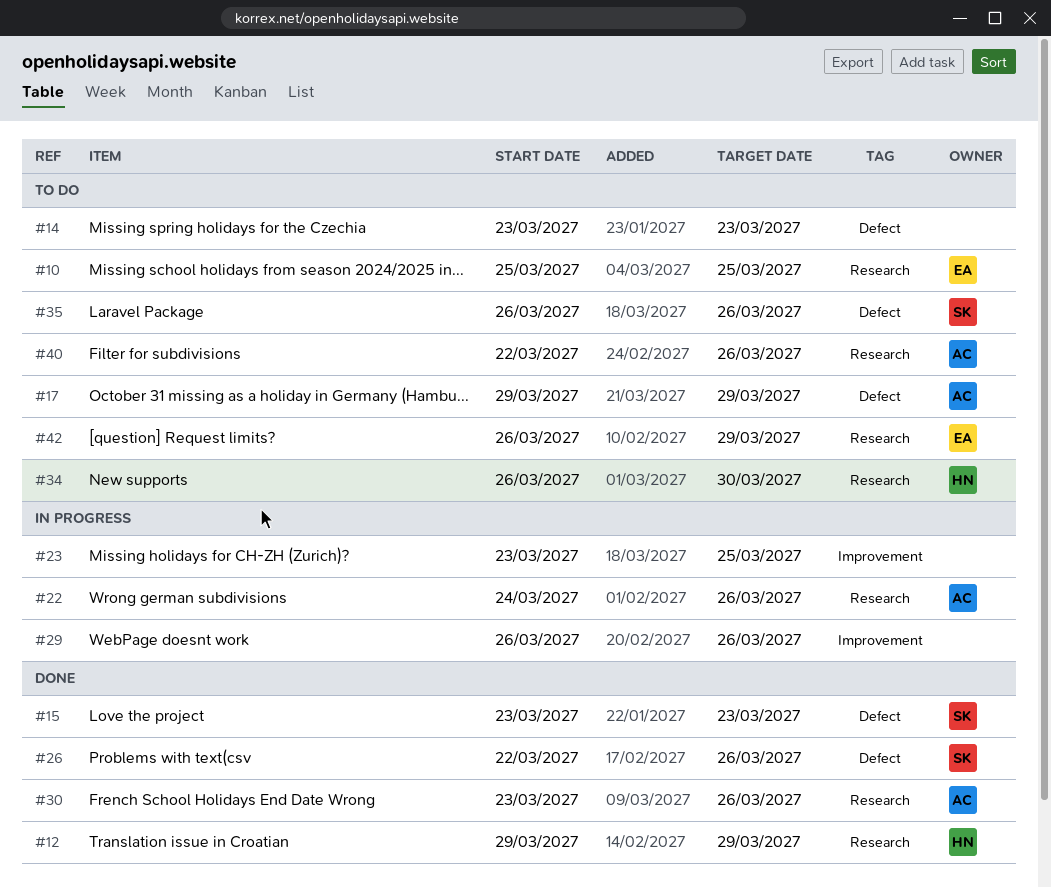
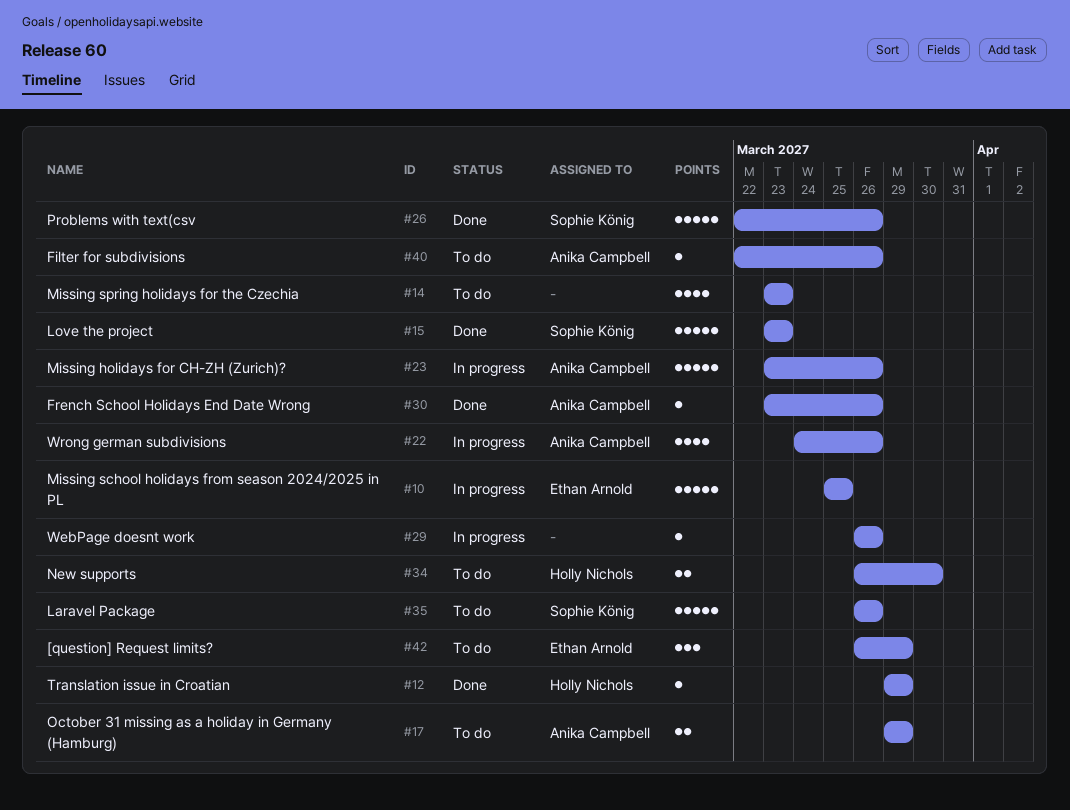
#10, status: To do -> In progress
#23, owner: none -> Anika Campbell
#23, due: Mar 25 -> Mar 26

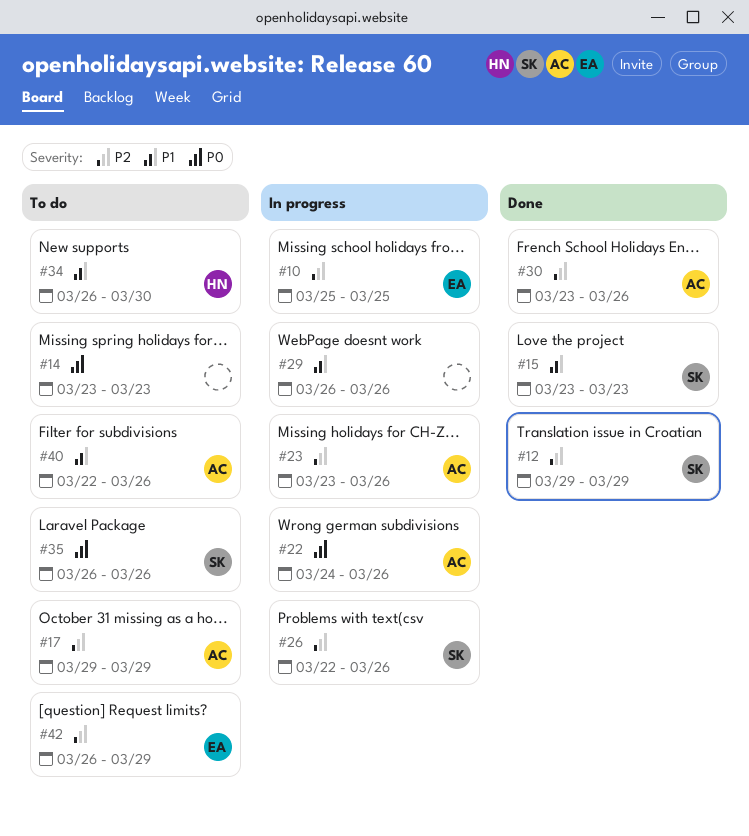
#12, owner: Holly Nichols -> Sophie König
#26, status: Done -> In progress

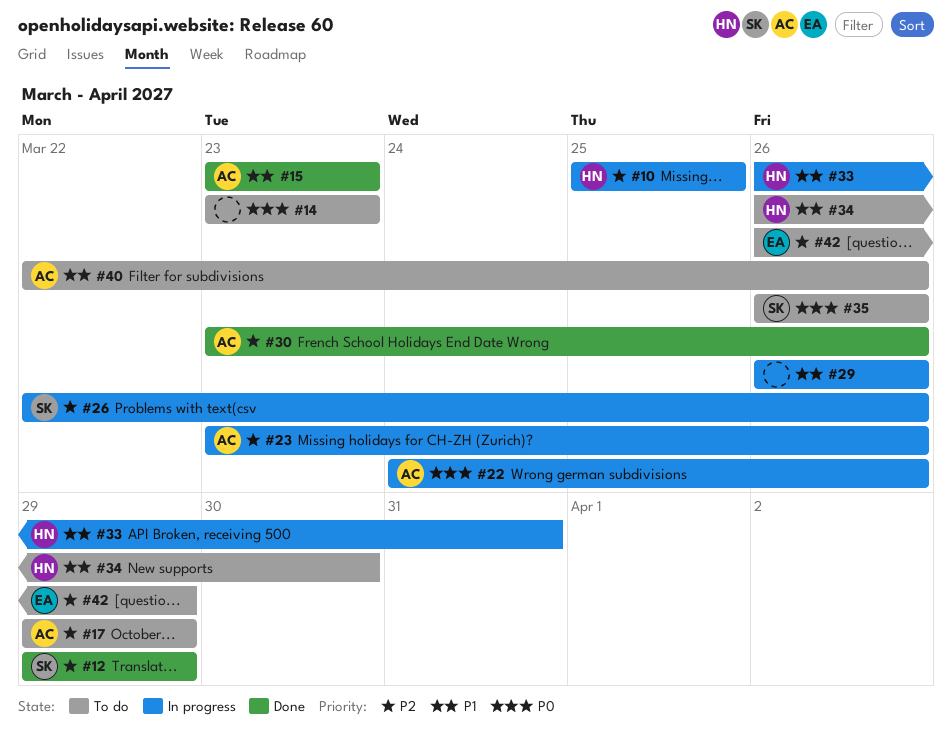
#10, owner: EA -> HN
#15, owner: SK -> AC
#33: none -> present

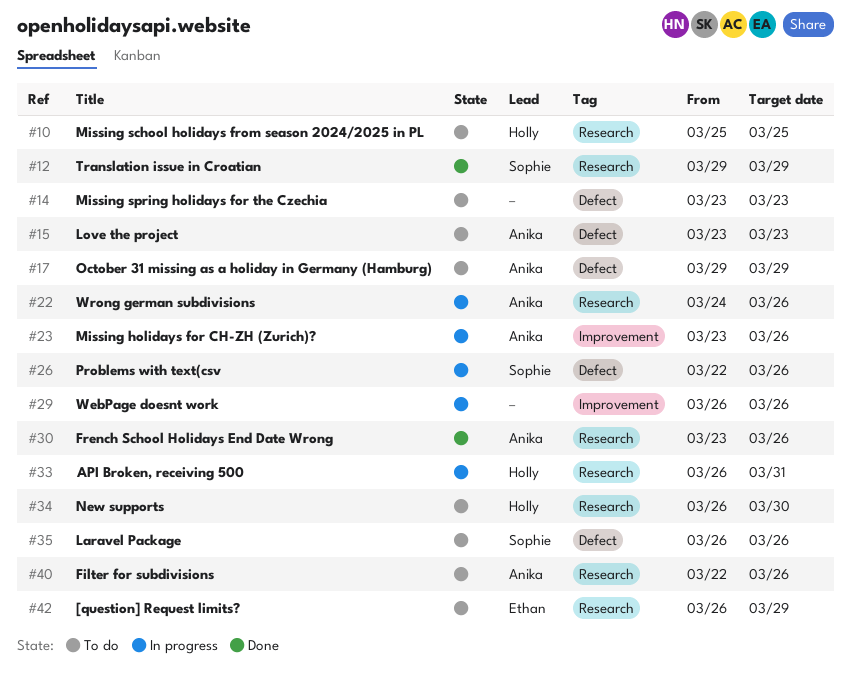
#10, status: In progress -> To do
#15, status: Done -> To do

